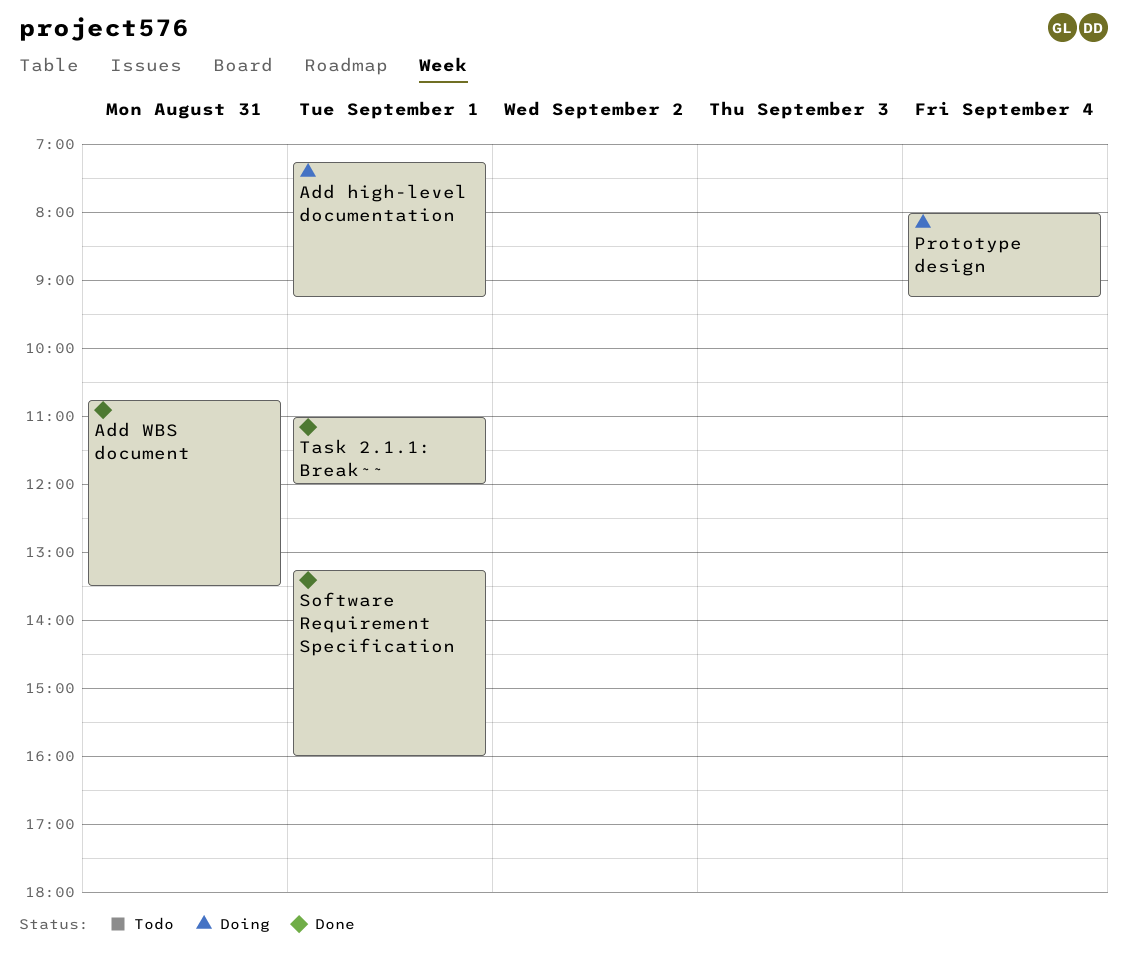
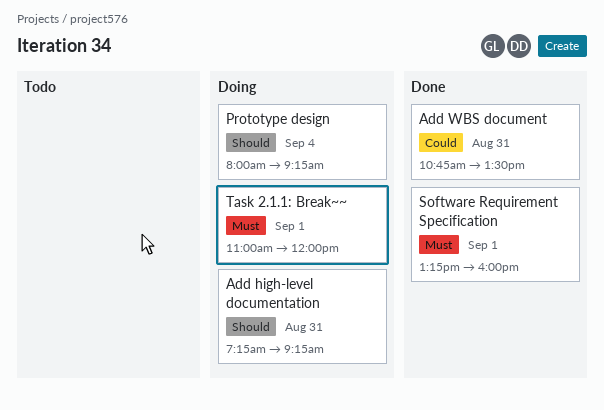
Add high-level documentation, day: Sep 1 -> Aug 31
Task 2.1.1: Break~~, status: Done -> Doing

